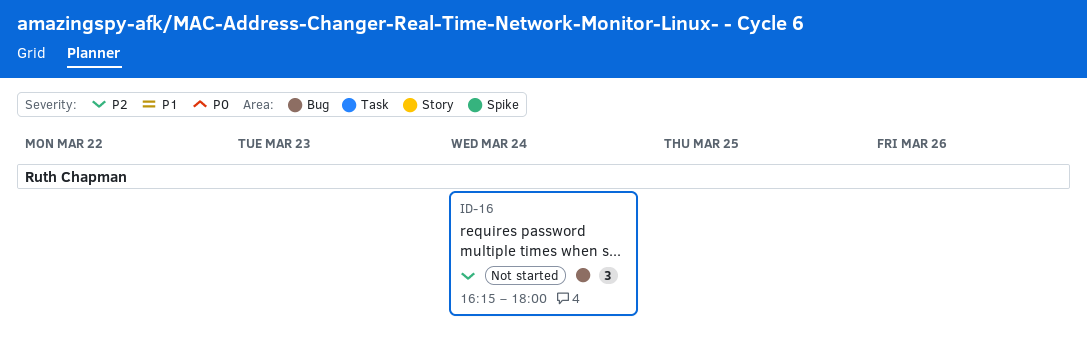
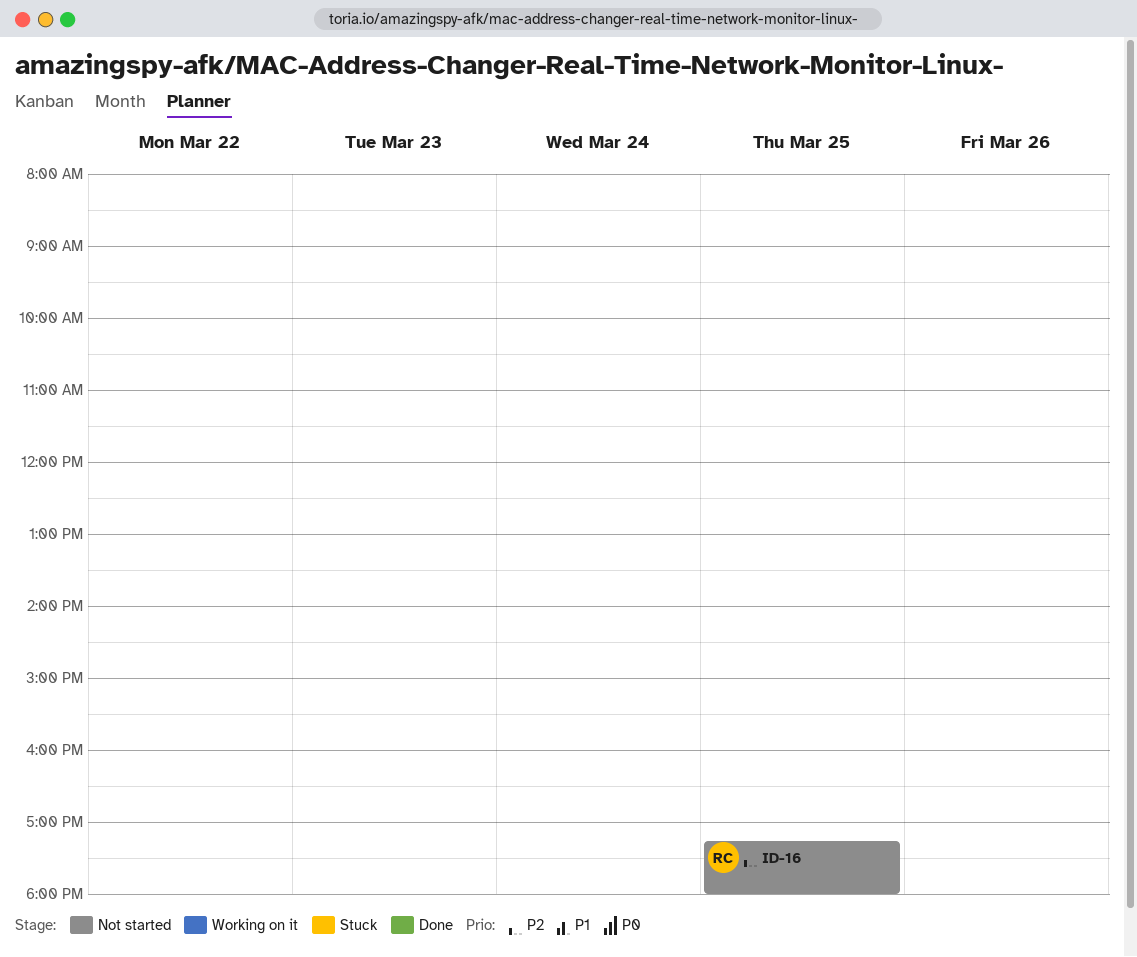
ID-16, day: Mar 24 -> Mar 25
ID-16, begins: 16:15 -> 17:15

